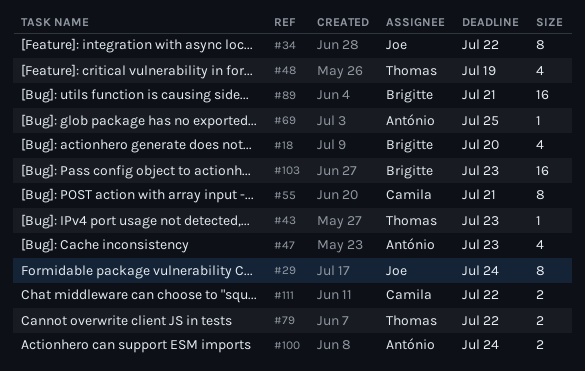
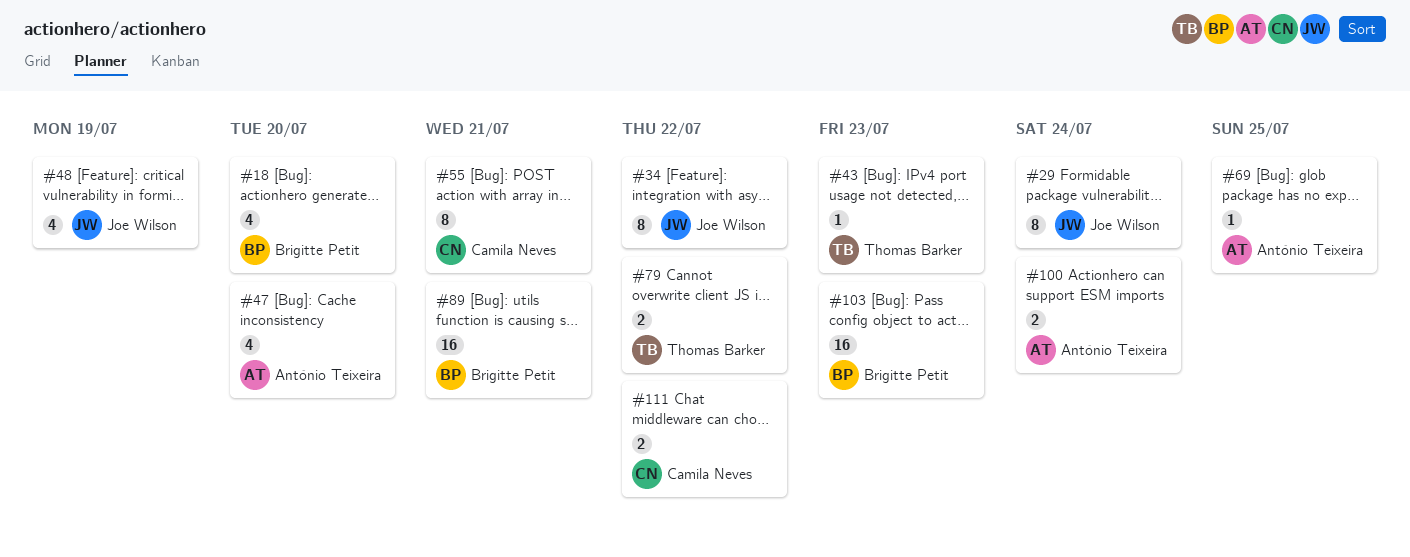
#47, due: Jul 23 -> Jul 20
#48, owner: Thomas Barker -> Joe Wilson

